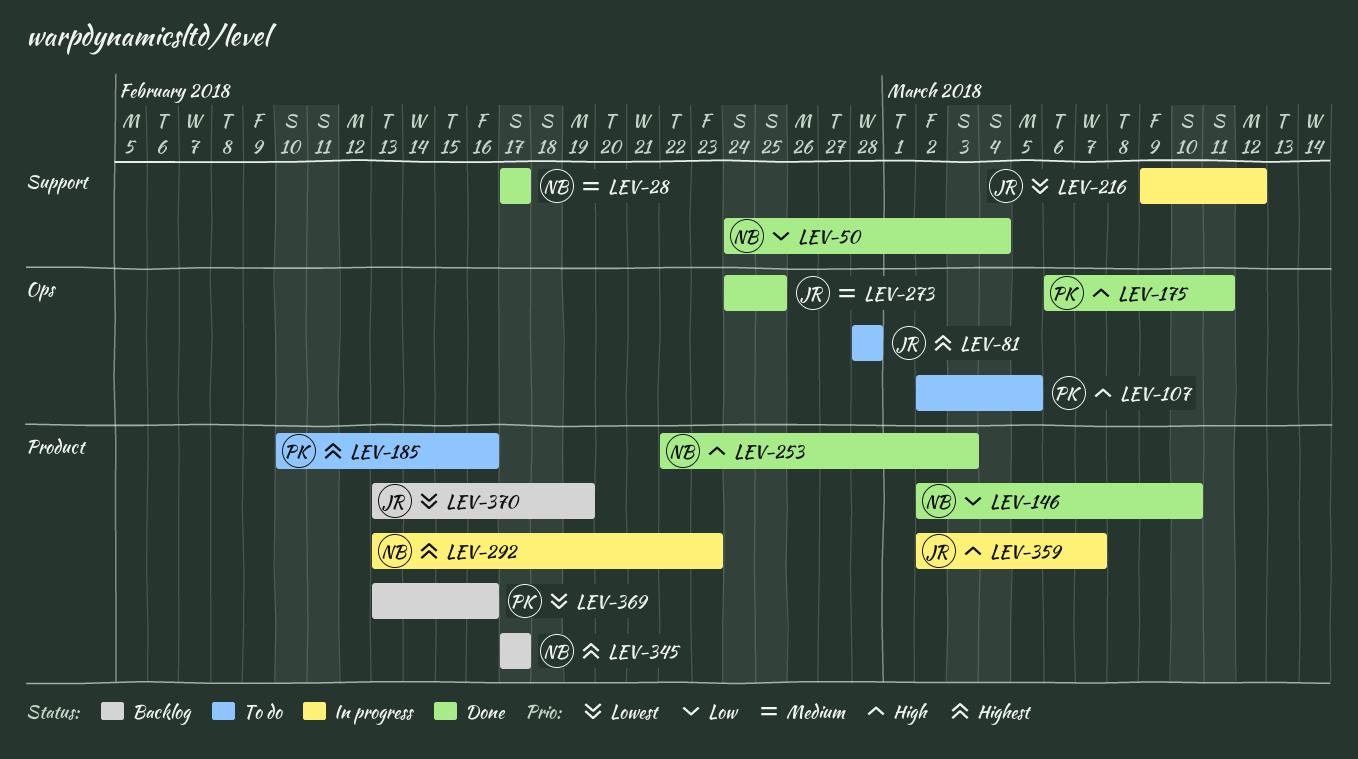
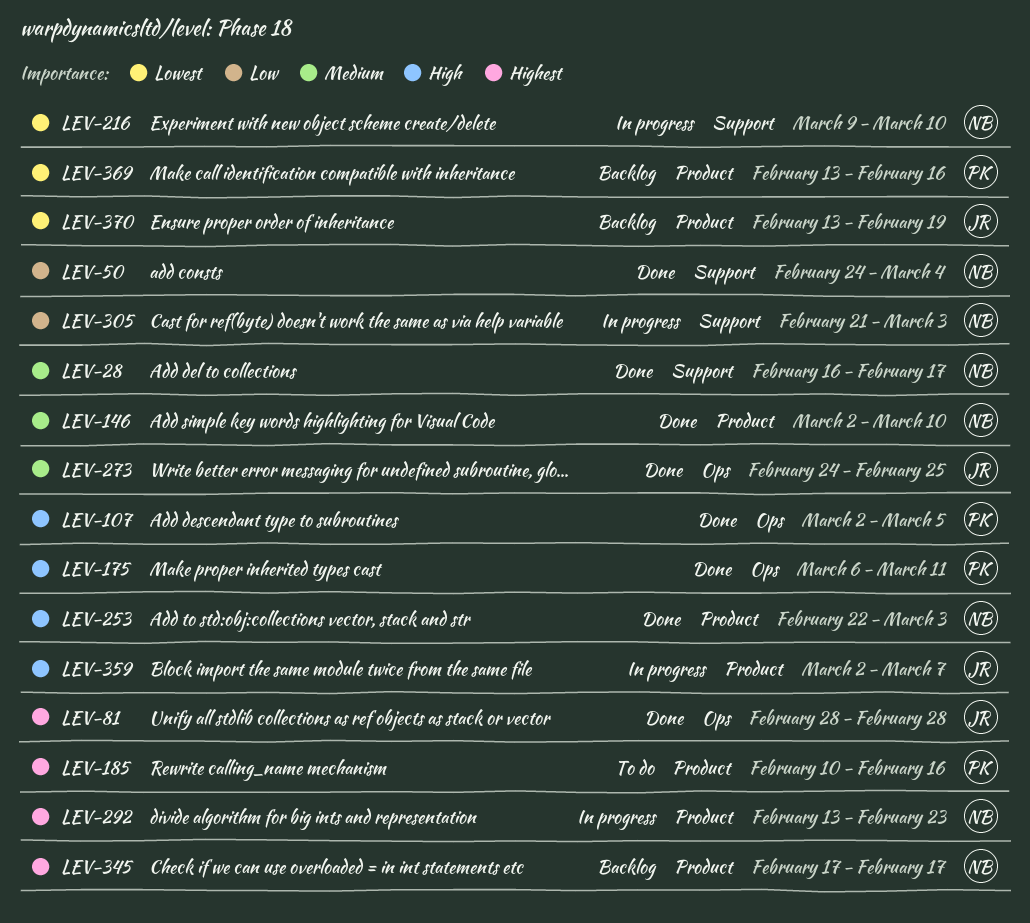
LEV-28, start: Feb 17 -> Feb 16
LEV-81, status: To do -> Done
LEV-107, status: To do -> Done
LEV-146, priority: Low -> Medium
LEV-216, owner: JR -> NB
LEV-216, due: Mar 12 -> Mar 10
LEV-305: none -> present

